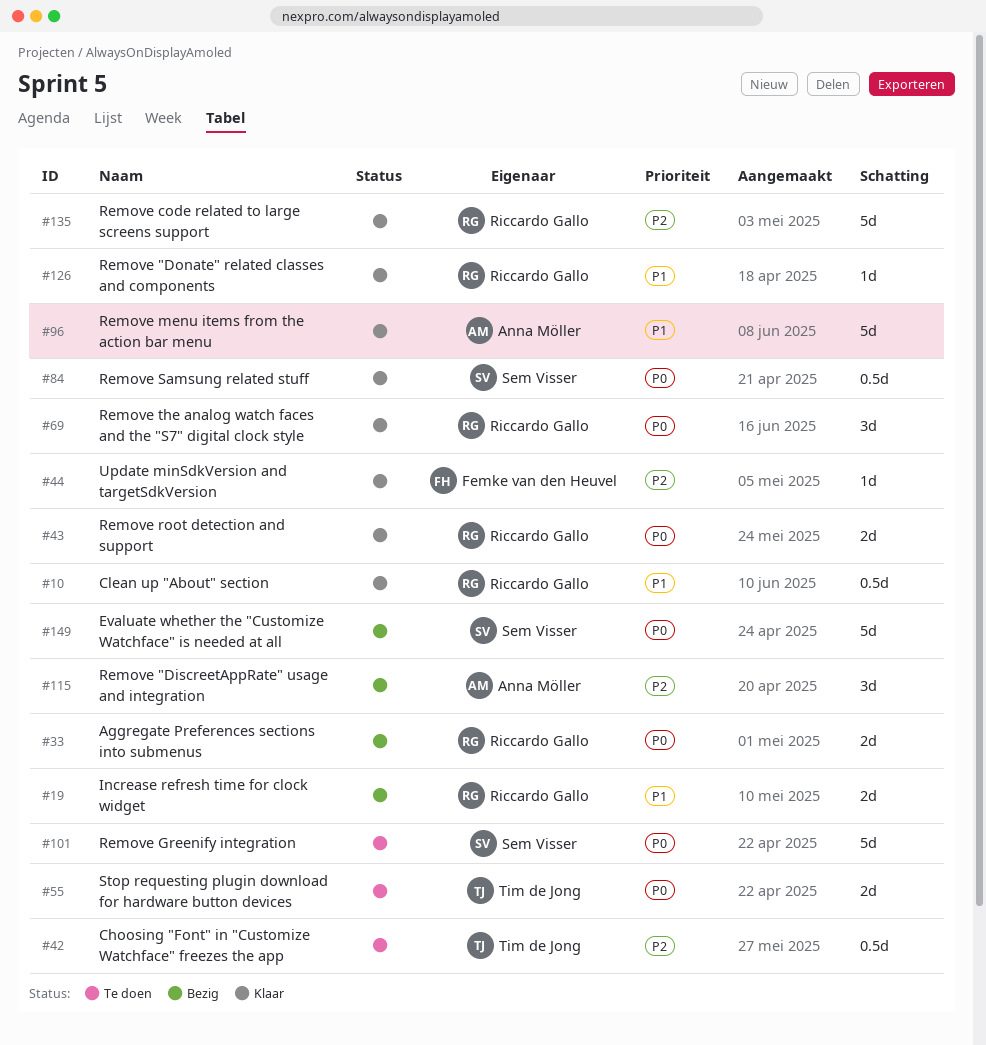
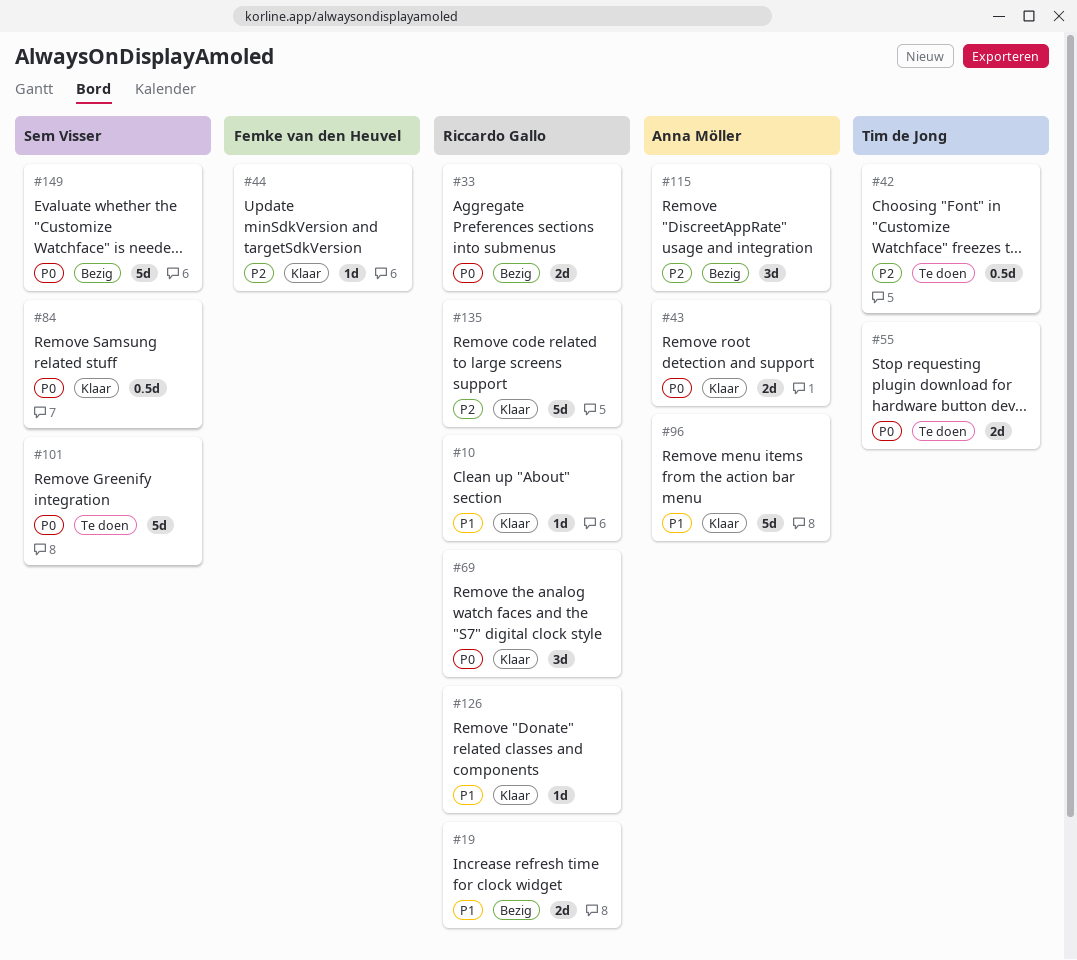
#10, estimate: 0.5d -> 1d
#43, owner: Riccardo Gallo -> Anna Möller

